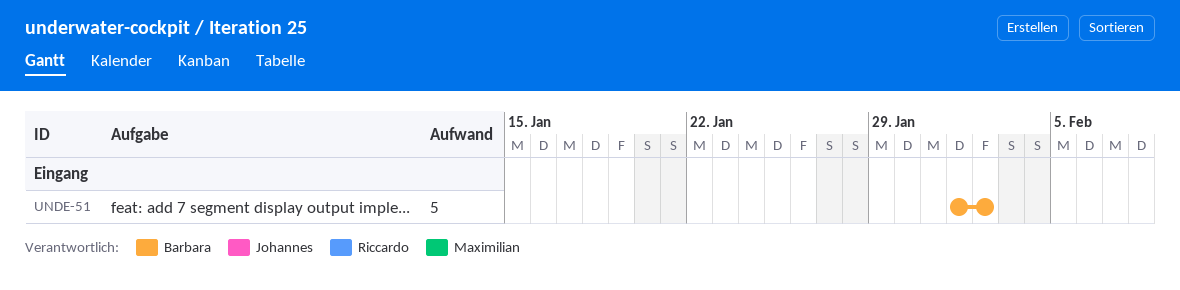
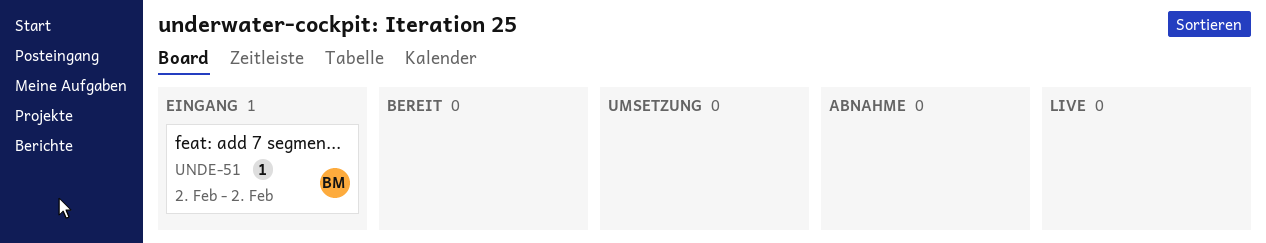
UNDE-51, estimate: 5 -> 1
UNDE-51, start: Feb 1 -> Feb 2

